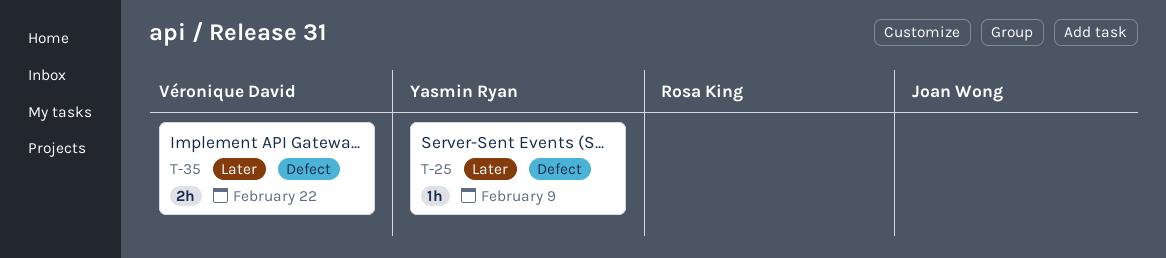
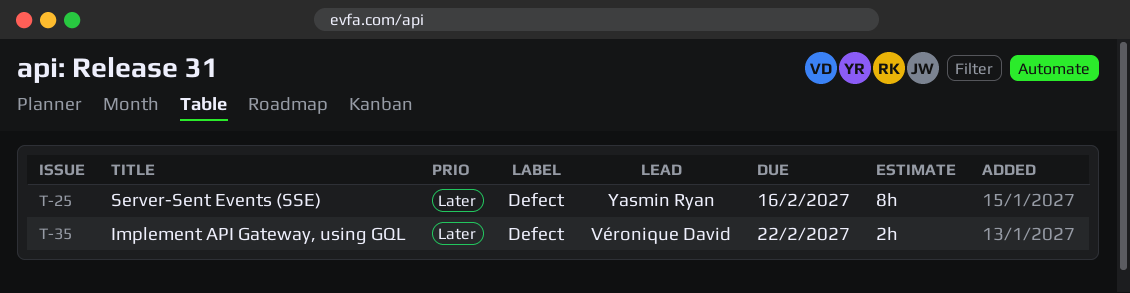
T-25, estimate: 1h -> 8h
T-25, due: Feb 9 -> Feb 16

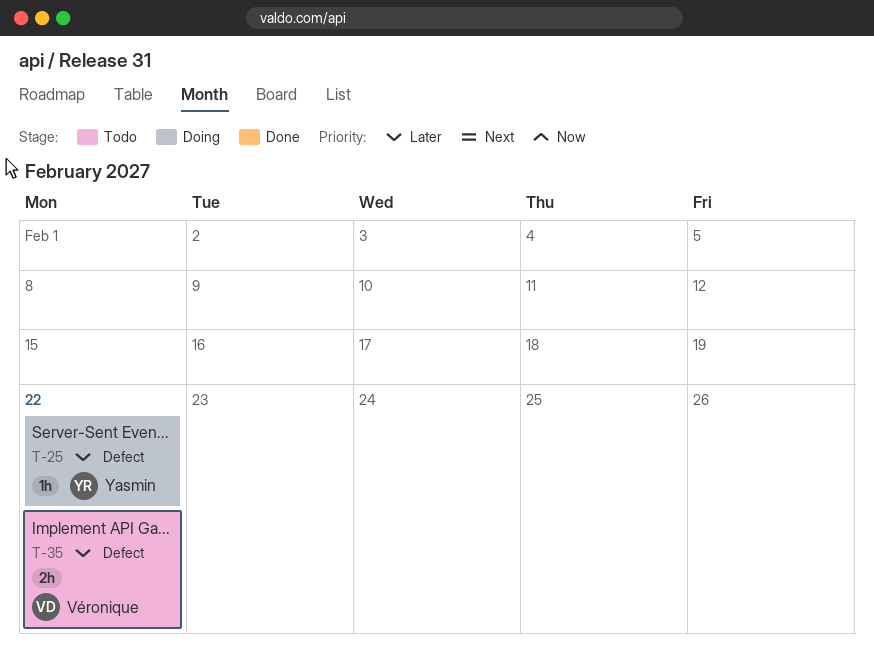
T-25, estimate: 8h -> 1h
T-25, due: Feb 16 -> Feb 22

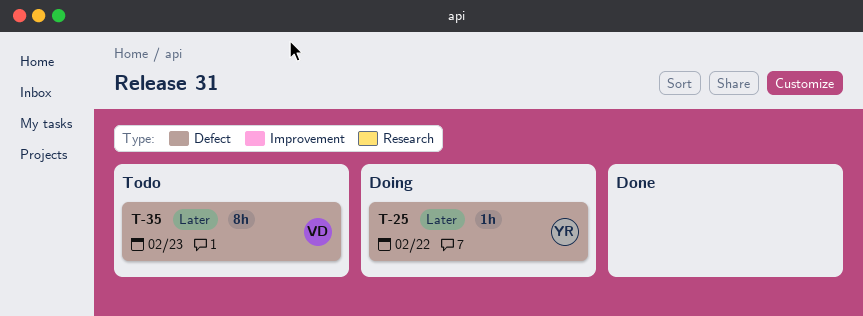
T-35, estimate: 2h -> 8h
T-35, due: Feb 22 -> Feb 23

